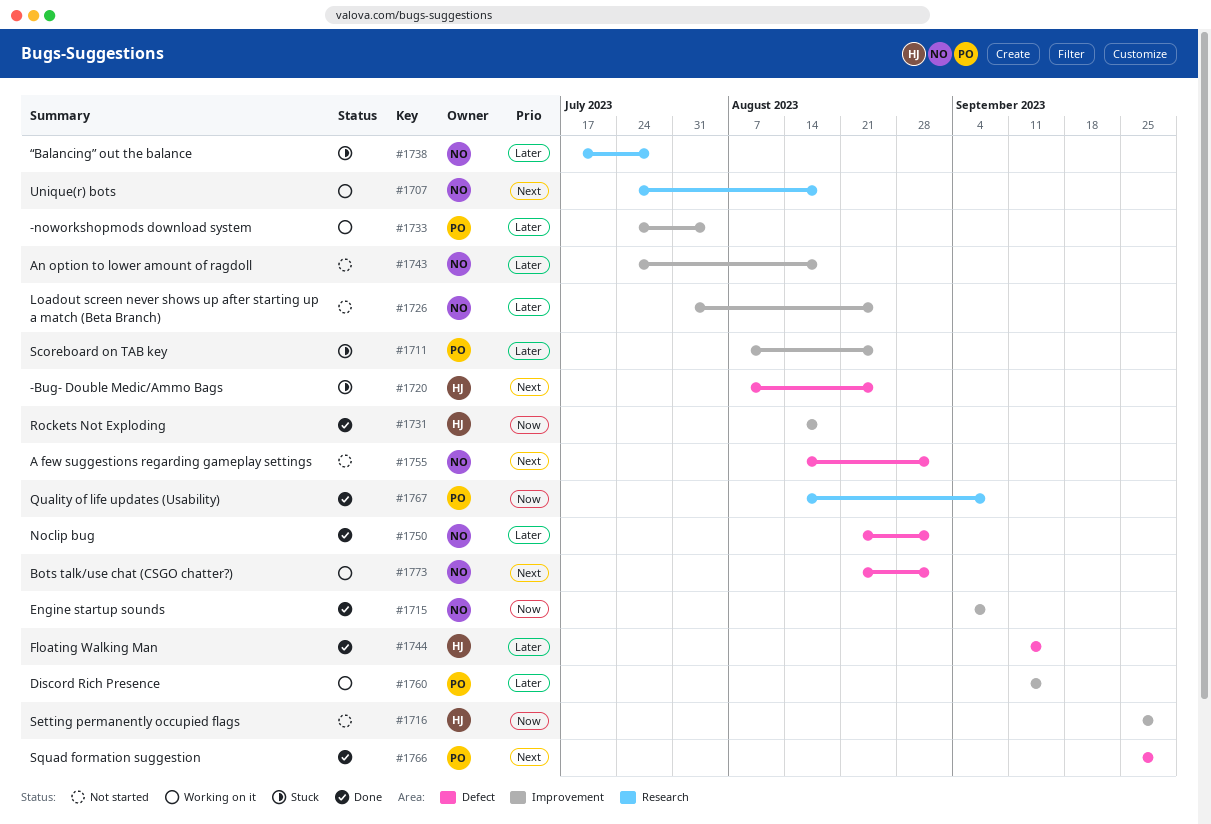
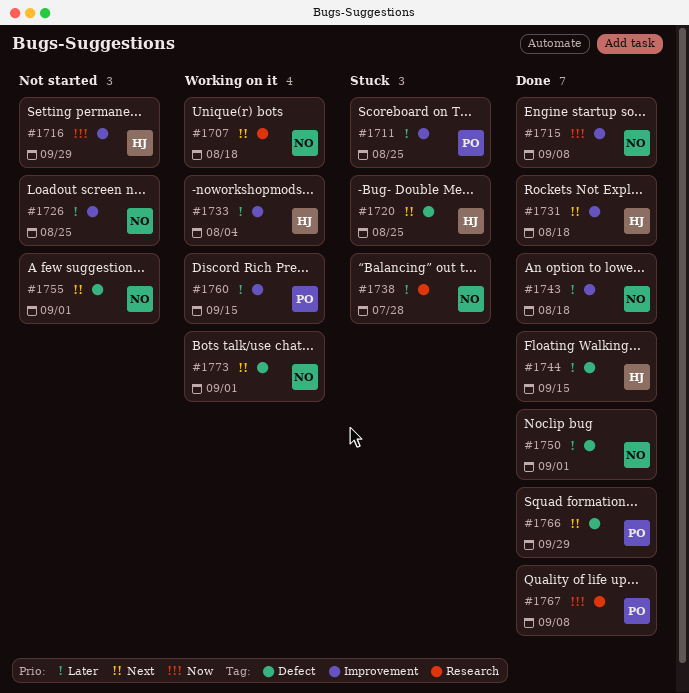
#1731, priority: Now -> Next
#1733, owner: PO -> HJ
#1743, status: Not started -> Done

